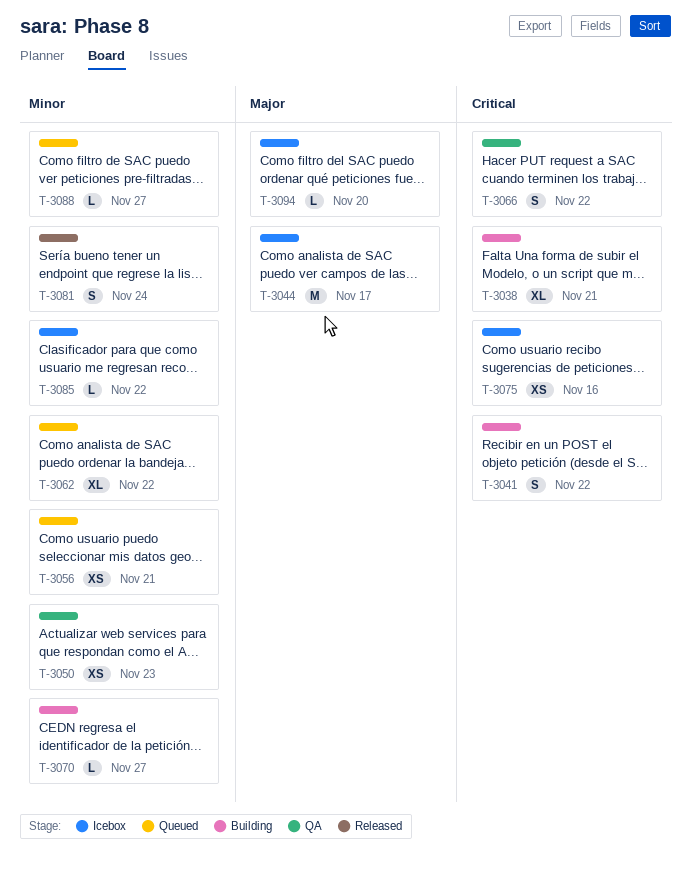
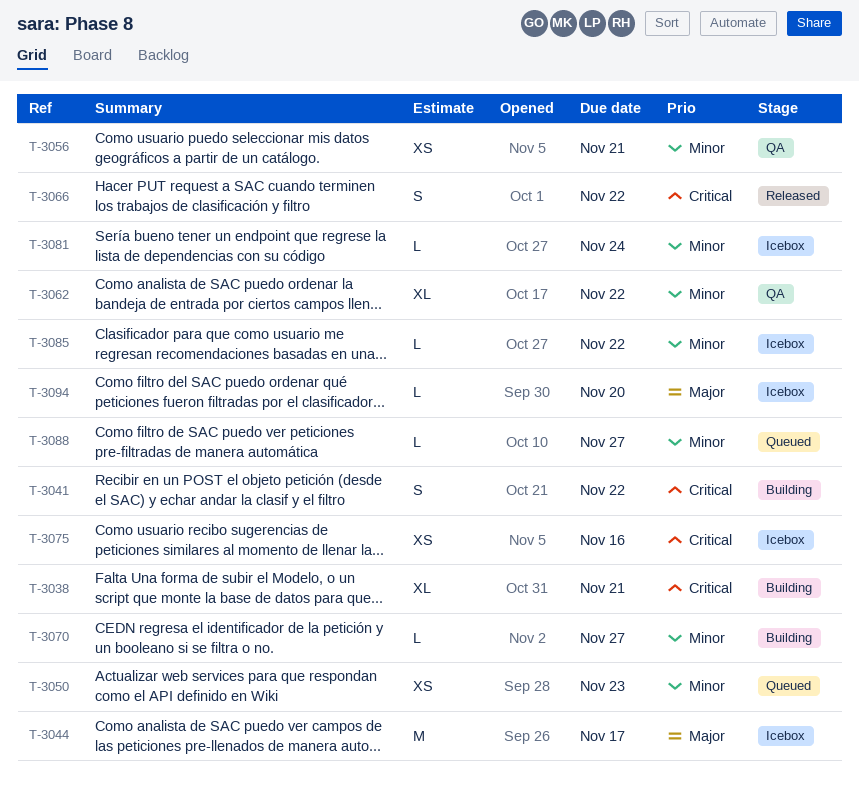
T-3050, status: QA -> Queued
T-3056, status: Queued -> QA
T-3062, status: Queued -> QA
T-3066, status: QA -> Released
T-3081, status: Released -> Icebox
T-3081, estimate: S -> L

